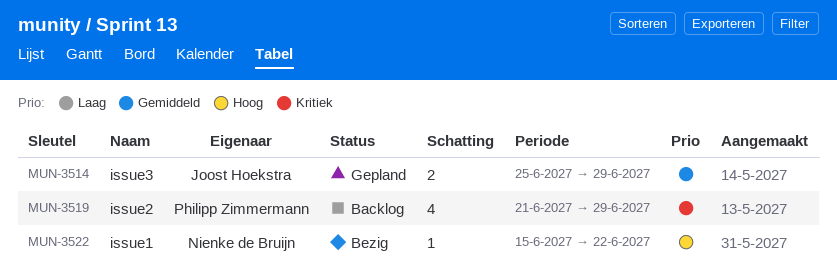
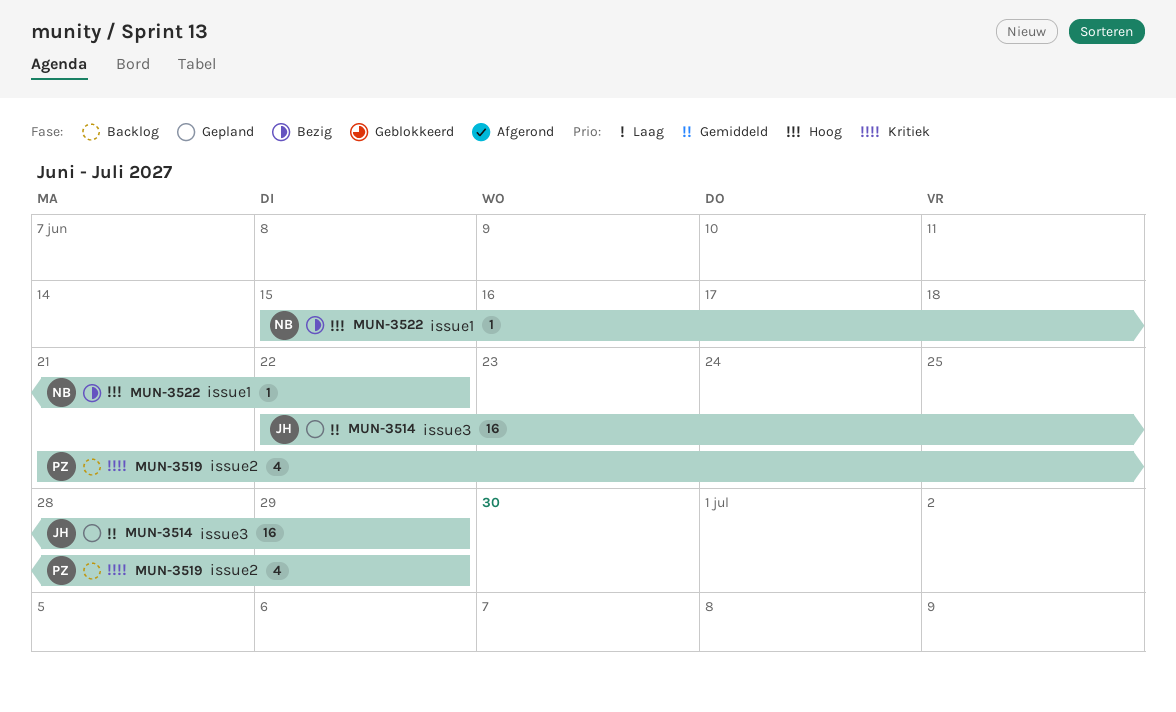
MUN-3514, estimate: 2 -> 16
MUN-3514, start: Jun 25 -> Jun 22

